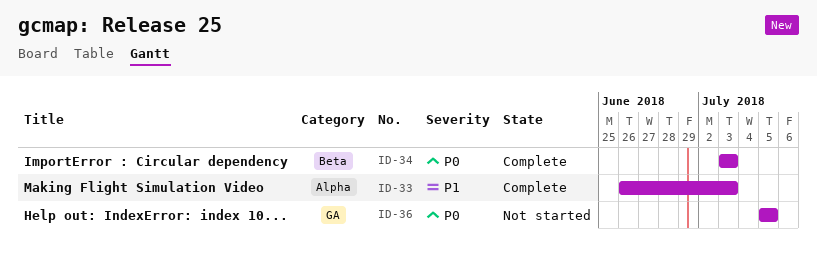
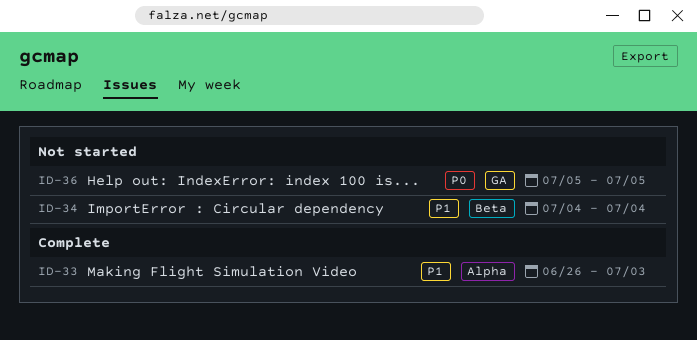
ID-34, status: Complete -> Not started
ID-34, priority: P0 -> P1
ID-34, start: Jul 3 -> Jul 4
ID-34, due: Jul 3 -> Jul 4

